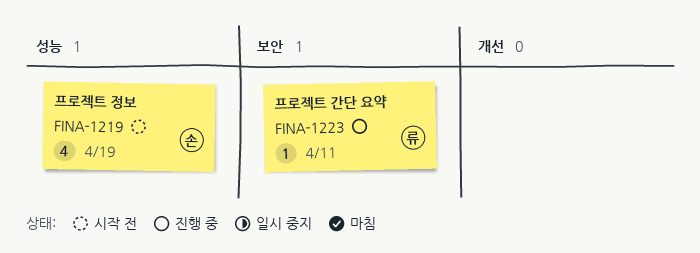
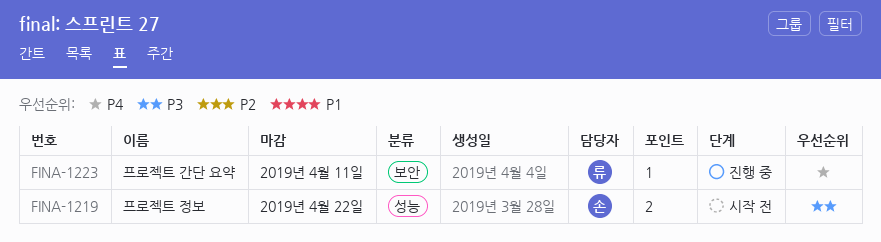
FINA-1219, estimate: 4 -> 2
FINA-1219, due: Apr 19 -> Apr 22

